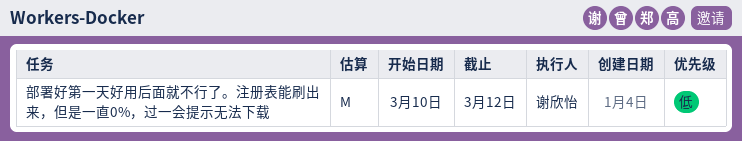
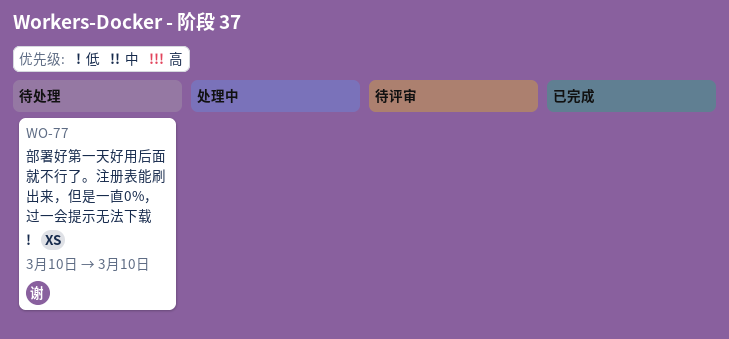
部署好第一天好用后面就不行了。注册表能刷出来，但是一直0%，过一会提示无法下载, estimate: M -> XS
部署好第一天好用后面就不行了。注册表能刷出来，但是一直0%，过一会提示无法下载, due: Mar 12 -> Mar 10

